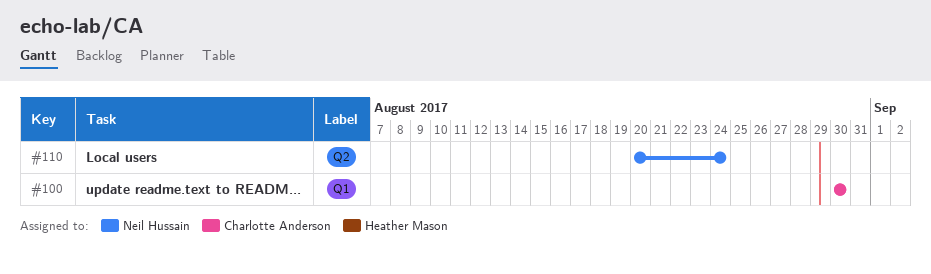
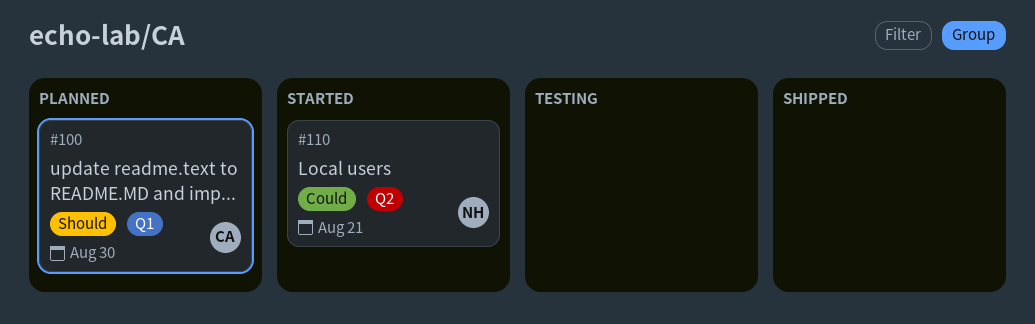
#110, due: Aug 24 -> Aug 21

